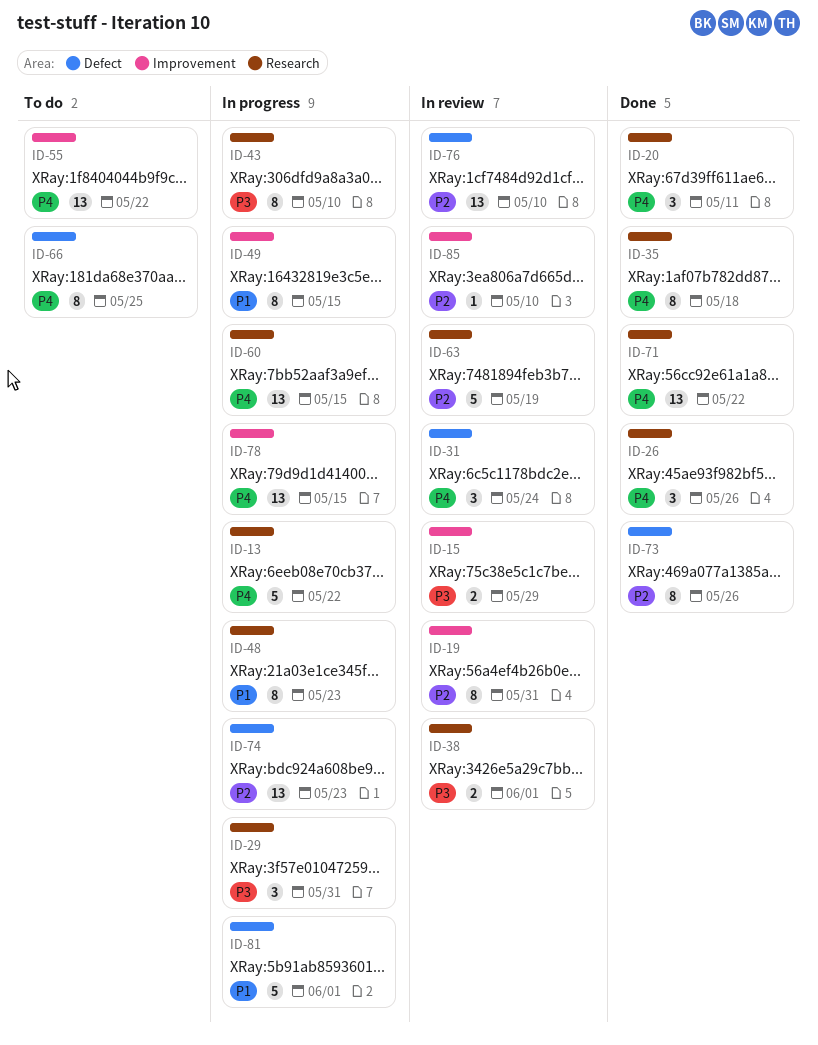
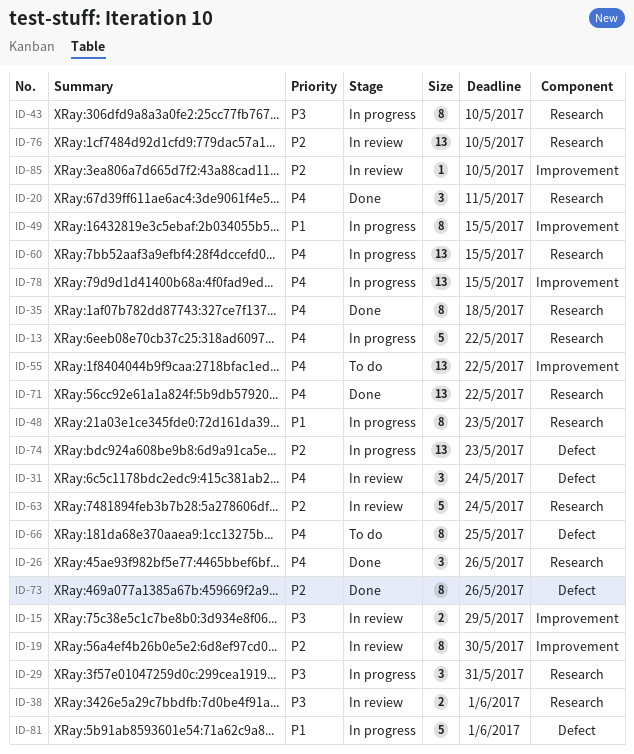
ID-19, due: May 31 -> May 30
ID-63, due: May 19 -> May 24
ID-76, label: Defect -> Research

